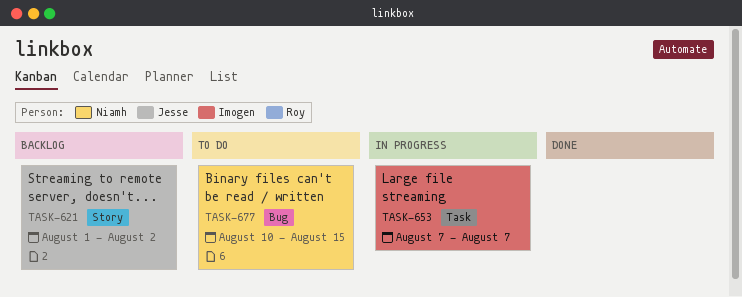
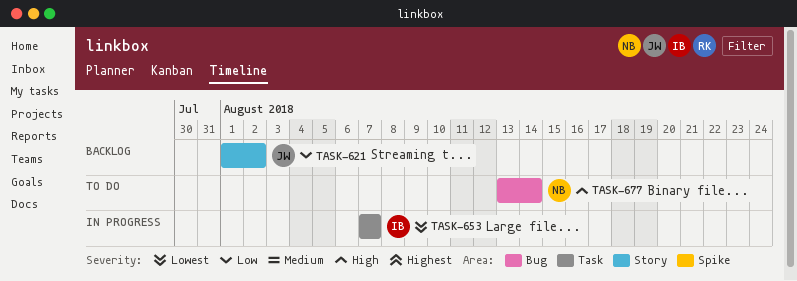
TASK-677, start: Aug 10 -> Aug 13
TASK-677, due: Aug 15 -> Aug 14

